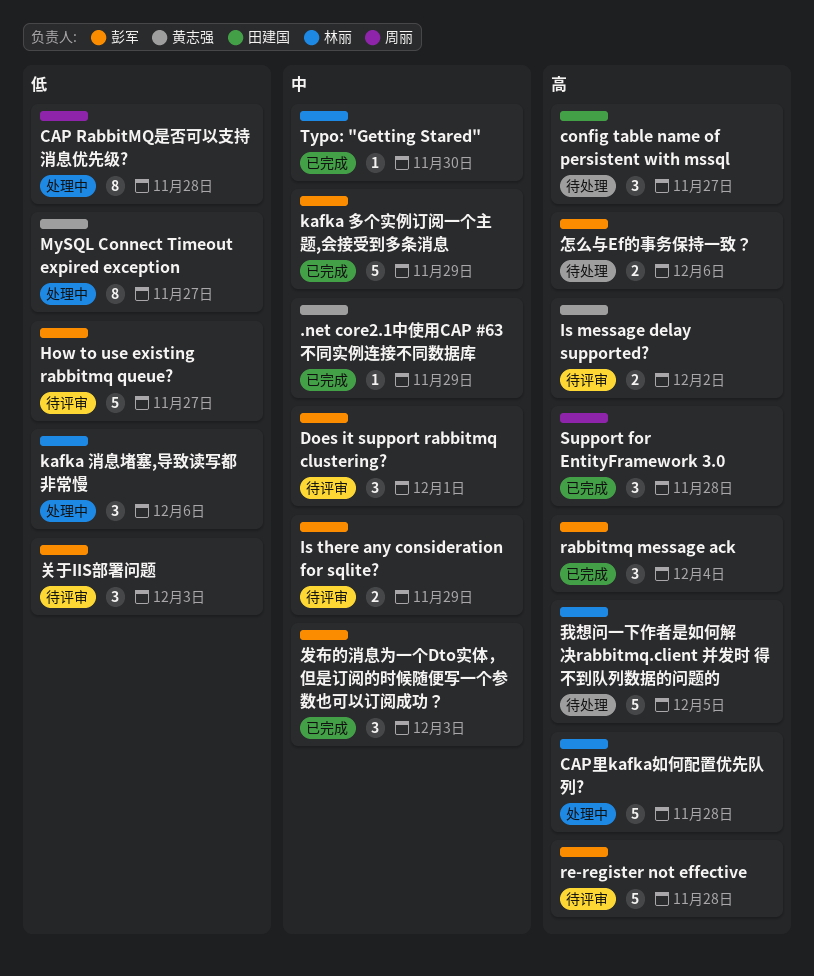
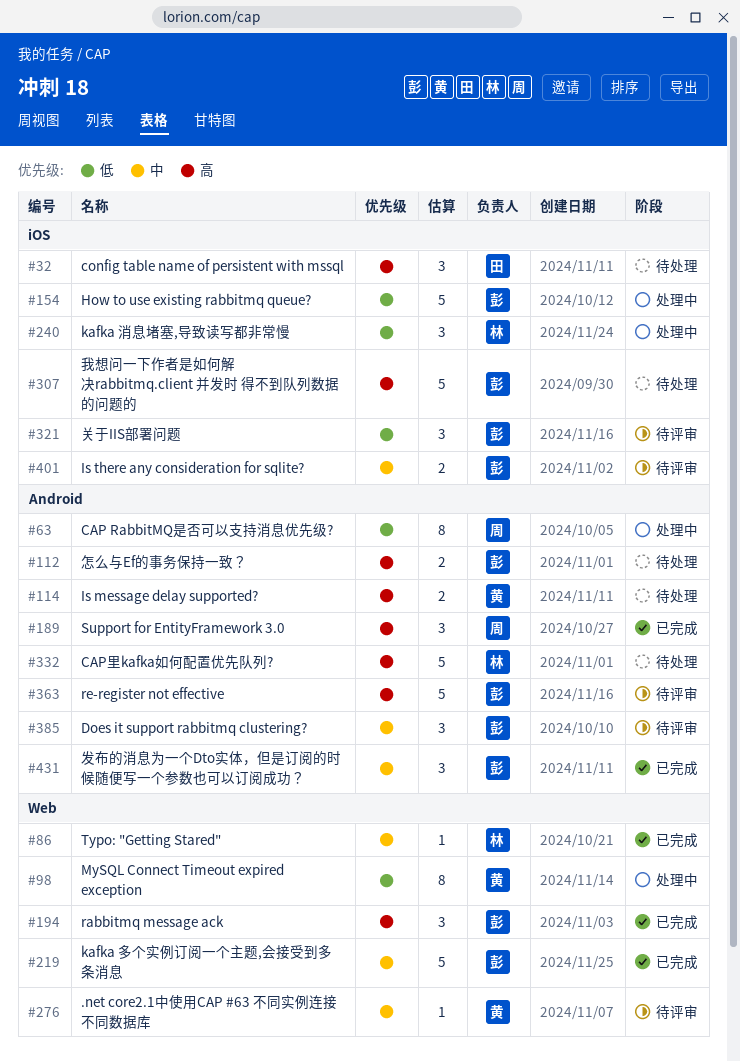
.net core2.1中使用CAP #63 不同实例连接不同数据库, status: 已完成 -> 待评审
CAP里kafka如何配置优先队列?, status: 处理中 -> 待处理
How to use existing rabbitmq queue?, status: 待评审 -> 处理中
Is message delay supported?, status: 待评审 -> 待处理
我想问一下作者是如何解决rabbitmq.client 并发时 得不到队列数据的问题的, owner: 林丽 -> 彭军

